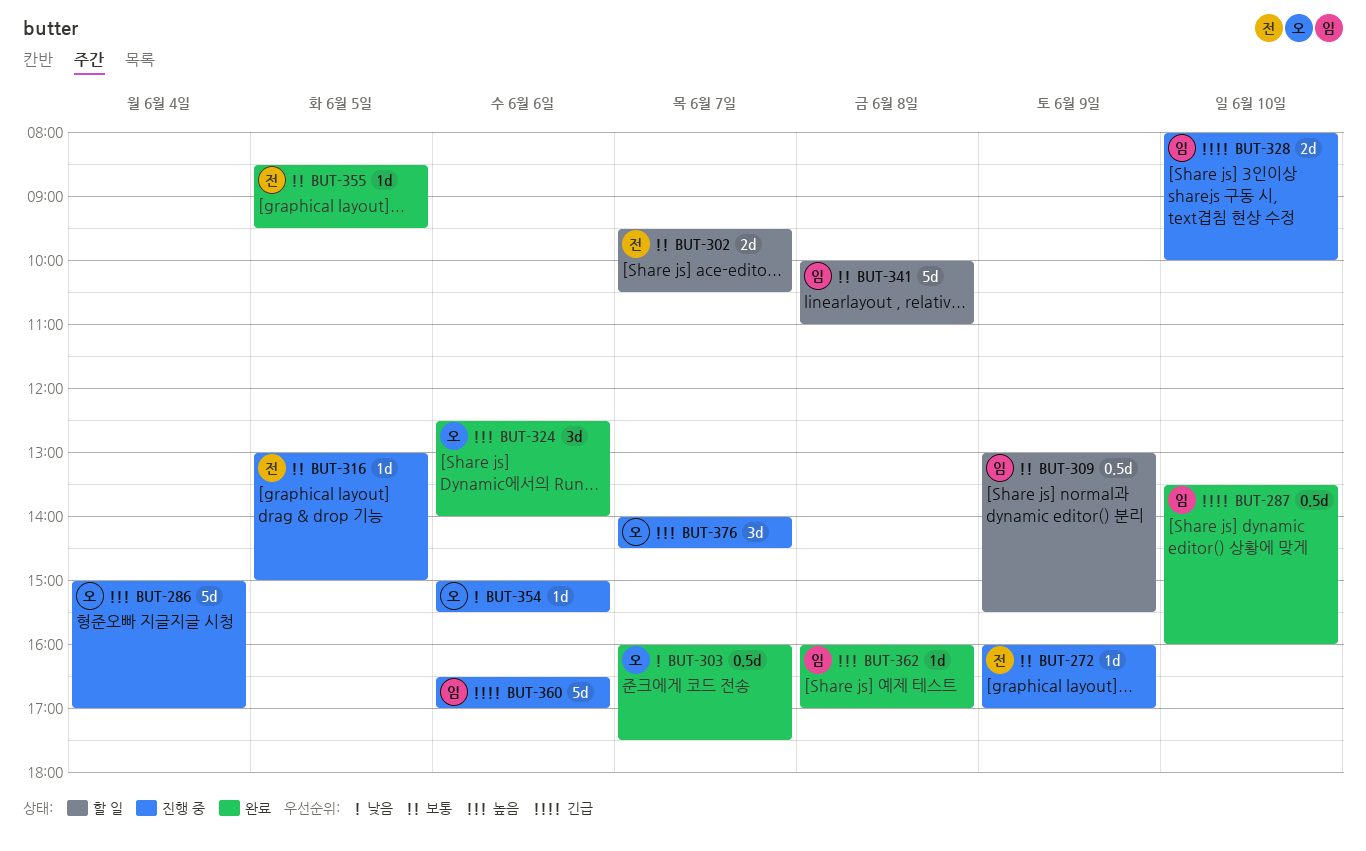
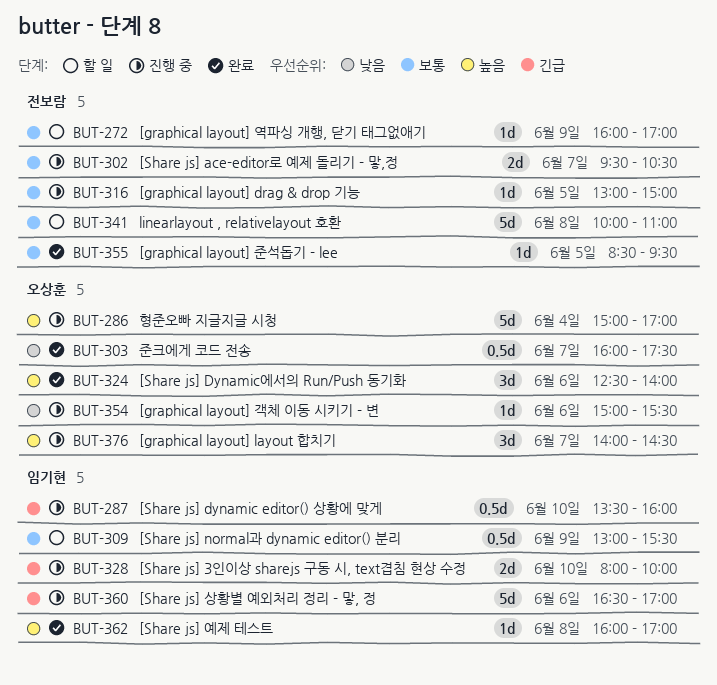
BUT-272, status: 진행 중 -> 할 일
BUT-287, status: 완료 -> 진행 중
BUT-302, status: 할 일 -> 진행 중
BUT-341, owner: 임기현 -> 전보람

